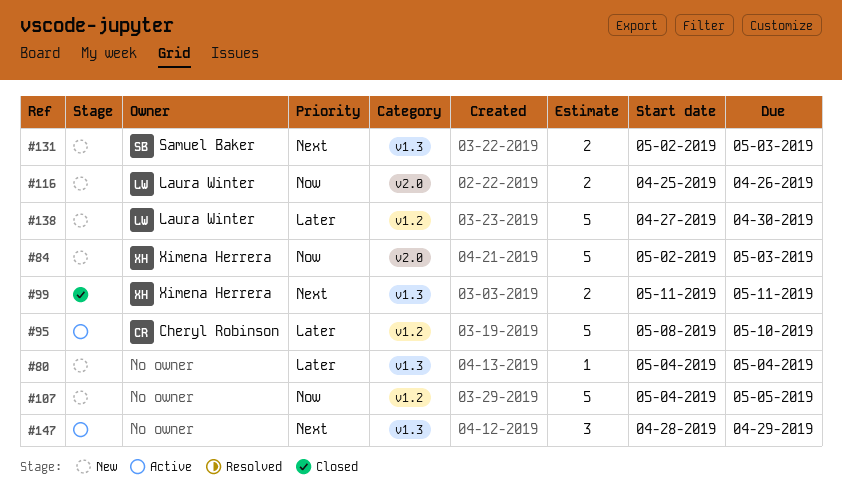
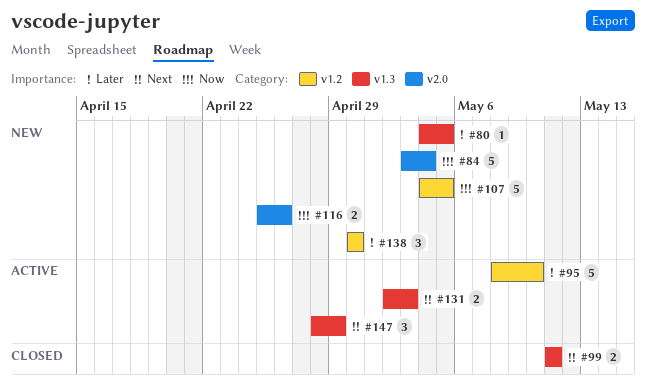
#80, due: May 4 -> May 5
#84, start: May 2 -> May 3
#84, due: May 3 -> May 4
#131, status: New -> Active
#138, estimate: 5 -> 3
#138, start: Apr 27 -> Apr 30

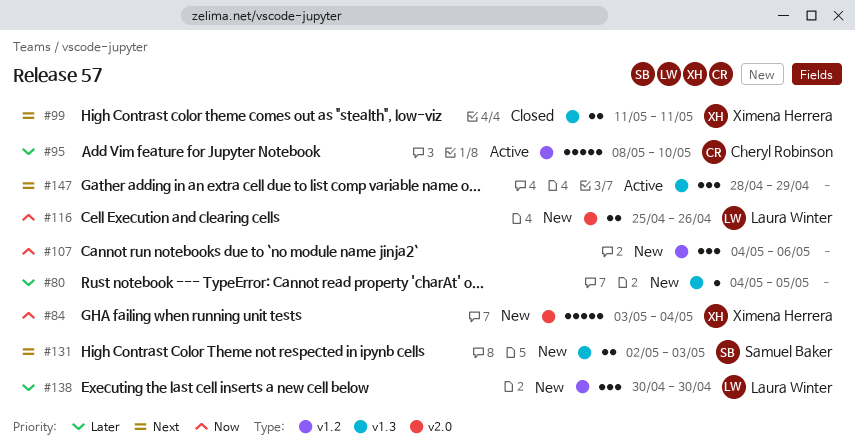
#107, estimate: 5 -> 3
#107, due: May 5 -> May 6
#131, status: Active -> New

